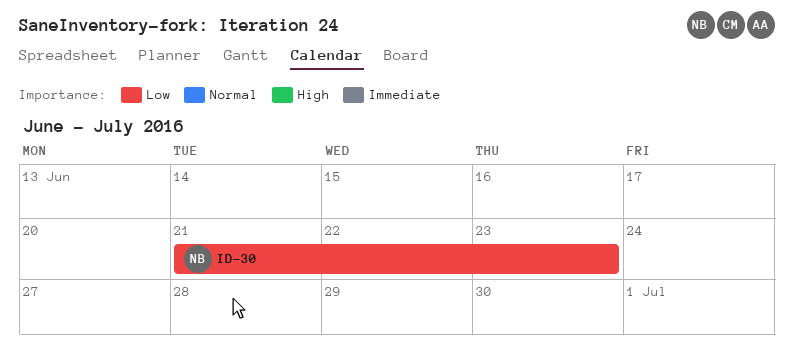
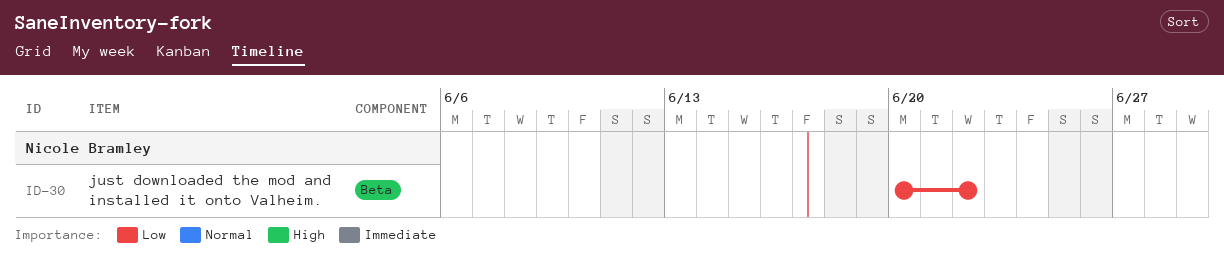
ID-30, start: Jun 21 -> Jun 20
ID-30, due: Jun 23 -> Jun 22

